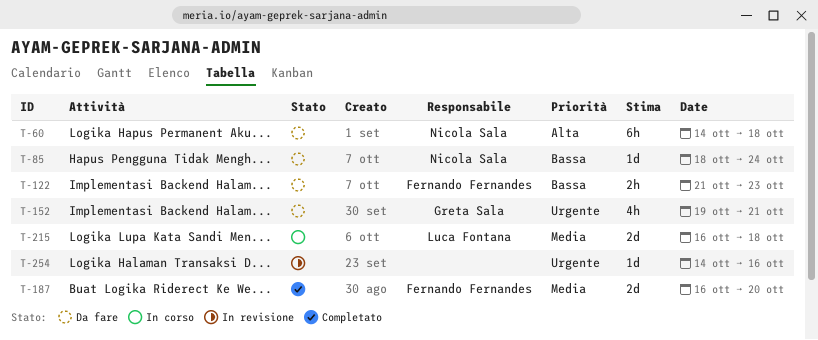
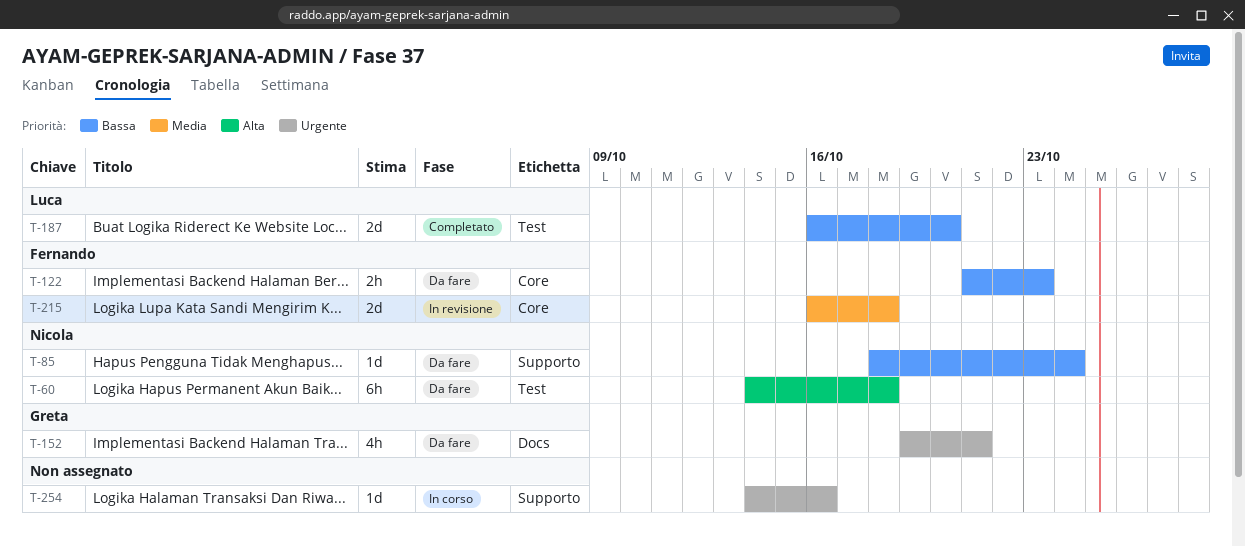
T-187, owner: Fernando Fernandes -> Luca Fontana
T-187, priority: Media -> Bassa
T-215, status: In corso -> In revisione
T-215, owner: Luca Fontana -> Fernando Fernandes
T-254, status: In revisione -> In corso

